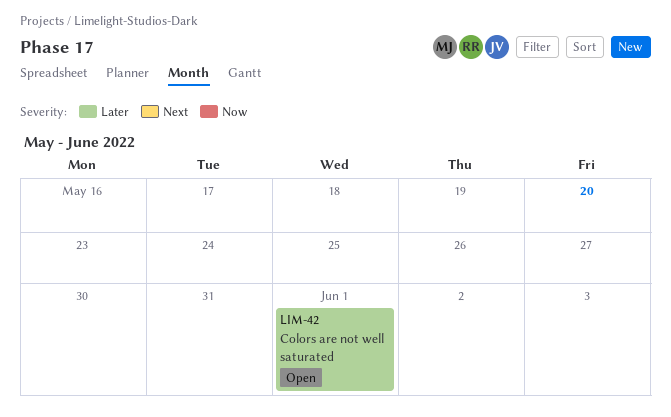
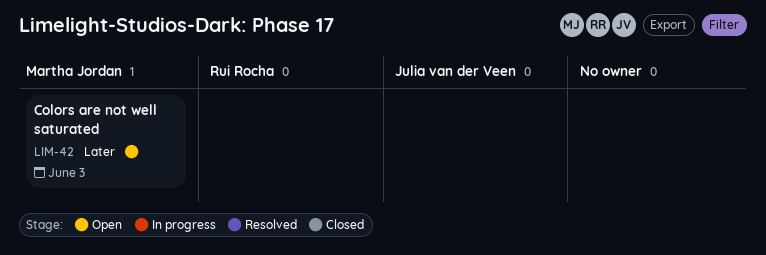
LIM-42, due: Jun 1 -> Jun 3

